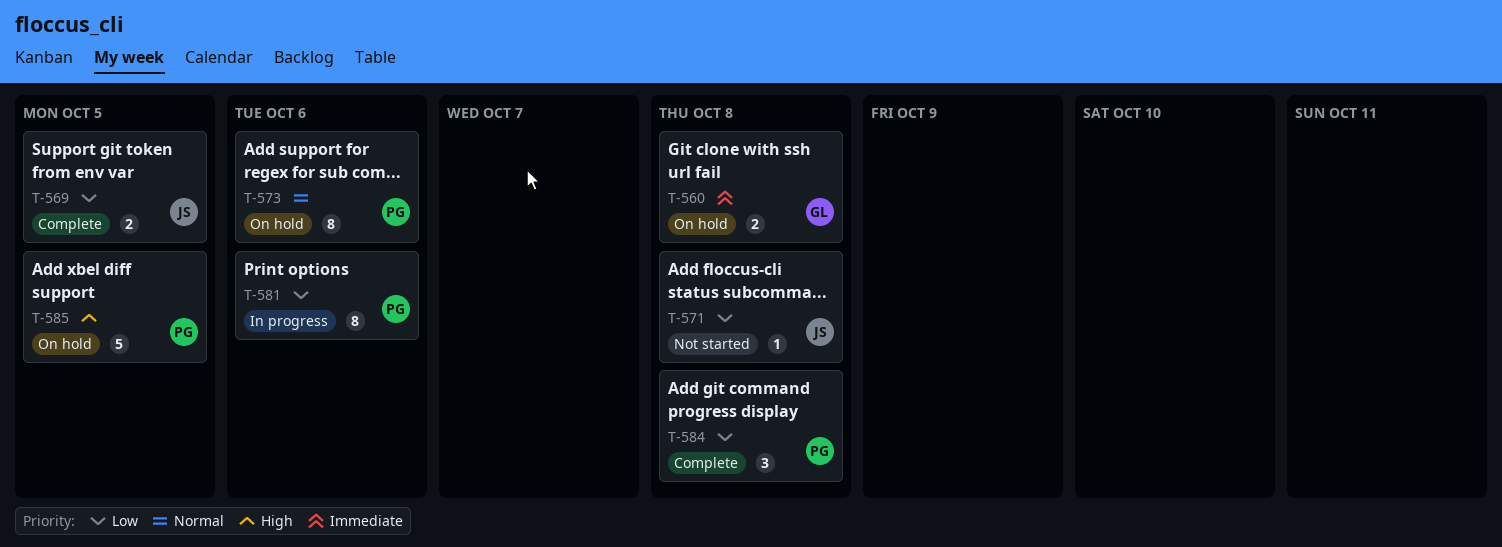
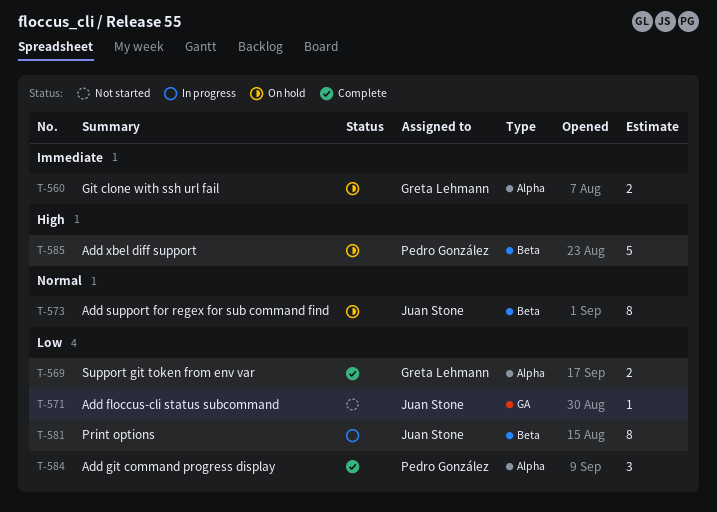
T-569, owner: Juan Stone -> Greta Lehmann
T-573, owner: Pedro González -> Juan Stone
T-581, owner: Pedro González -> Juan Stone

